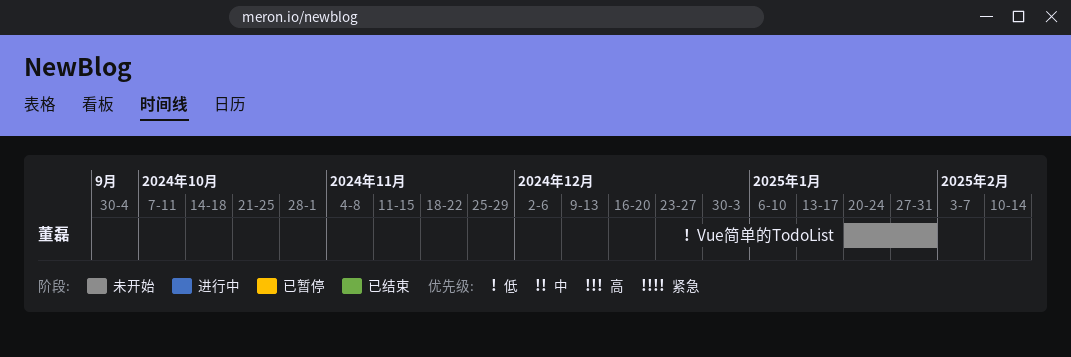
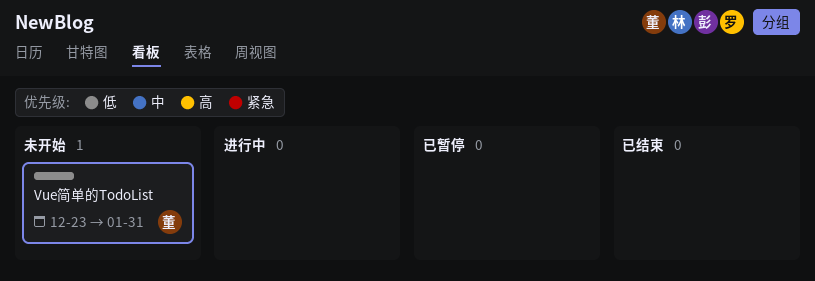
Vue简单的TodoList, start: Jan 20 -> Dec 23

